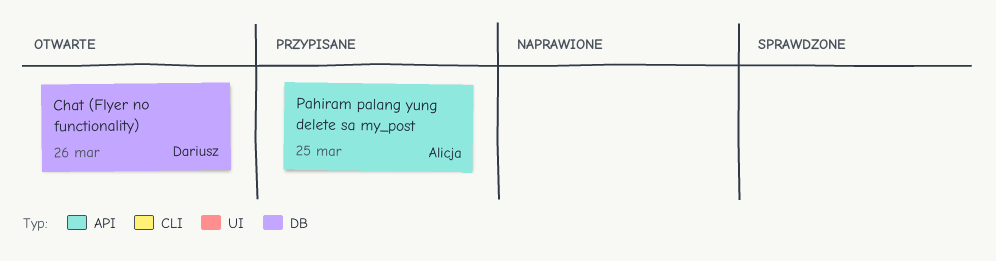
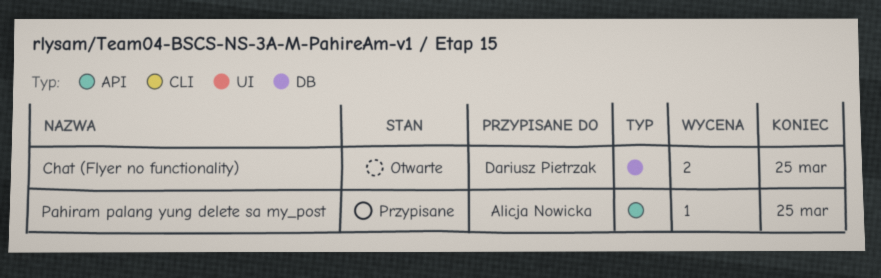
Chat (Flyer no functionality), due: Mar 26 -> Mar 25

